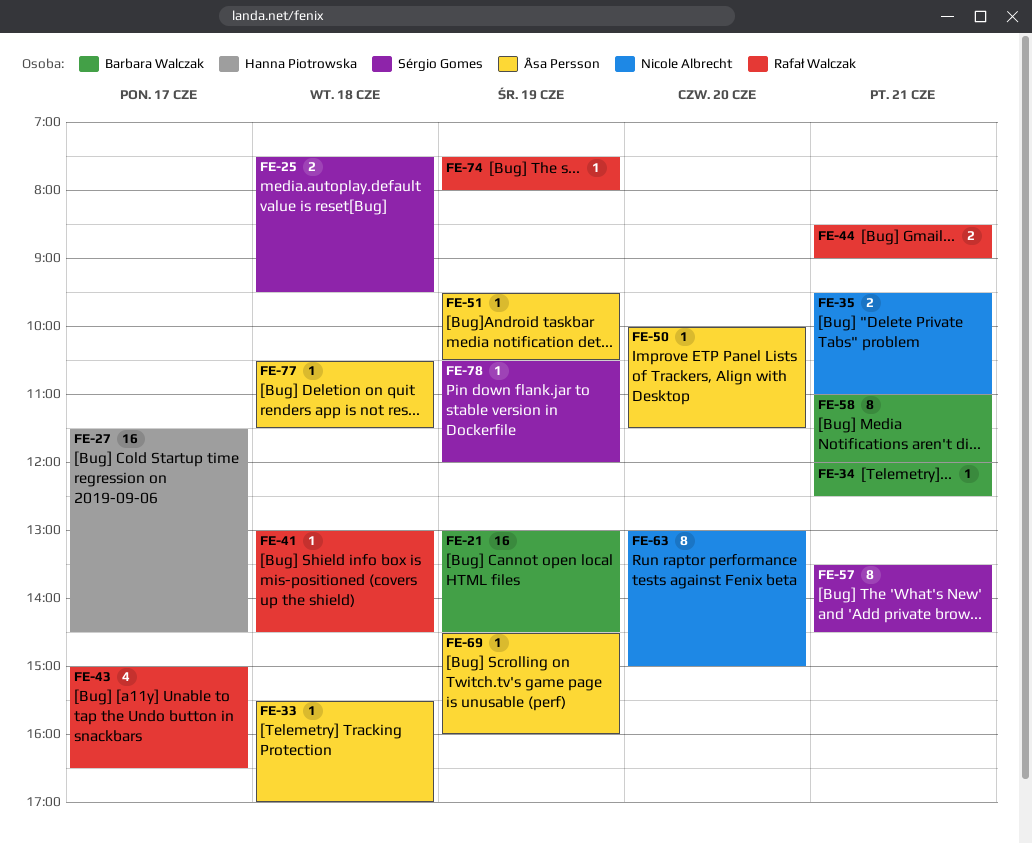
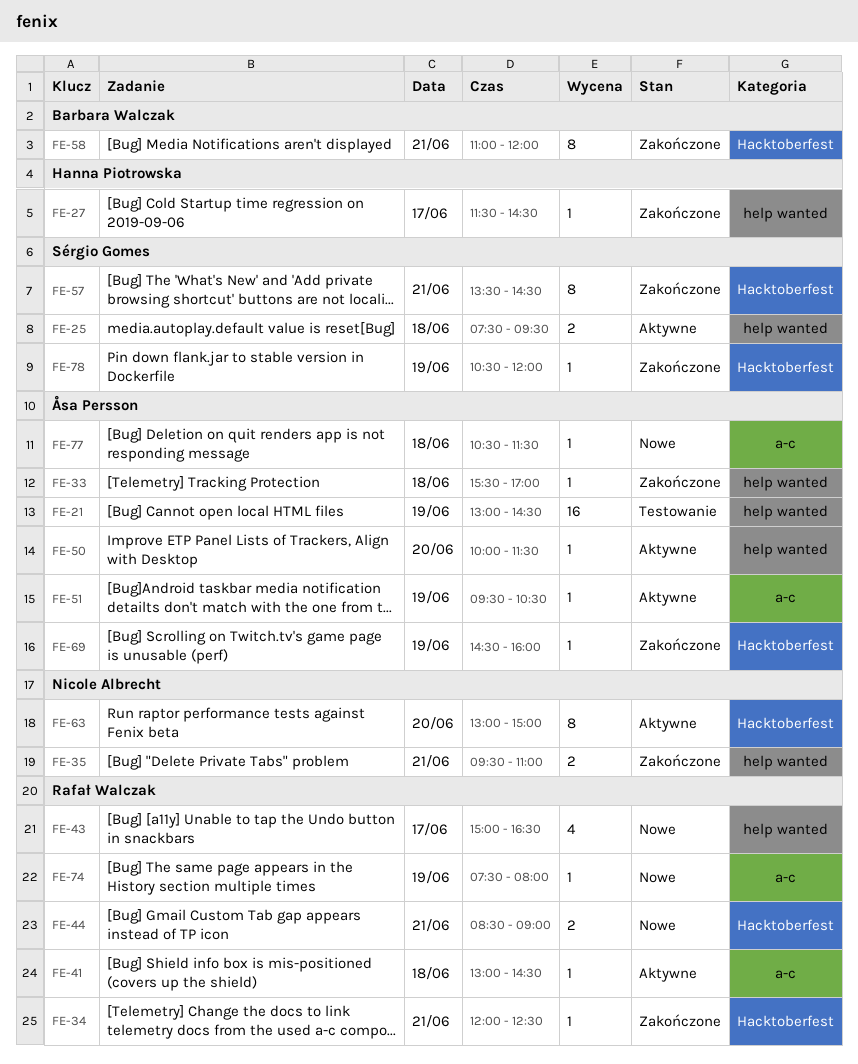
FE-21, owner: Barbara Walczak -> Åsa Persson
FE-27, estimate: 16 -> 1
FE-34, owner: Barbara Walczak -> Rafał Walczak

